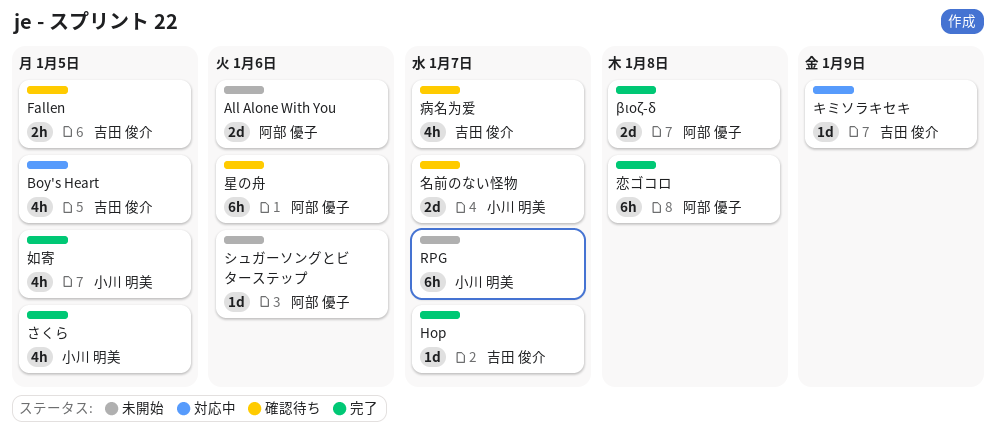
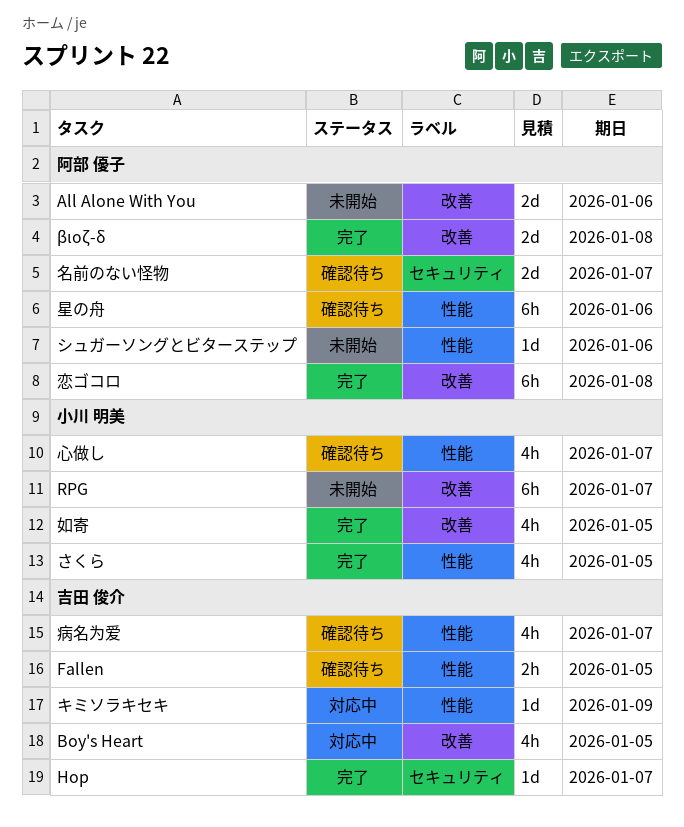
名前のない怪物, owner: 小川 明美 -> 阿部 優子
心做し: none -> present

